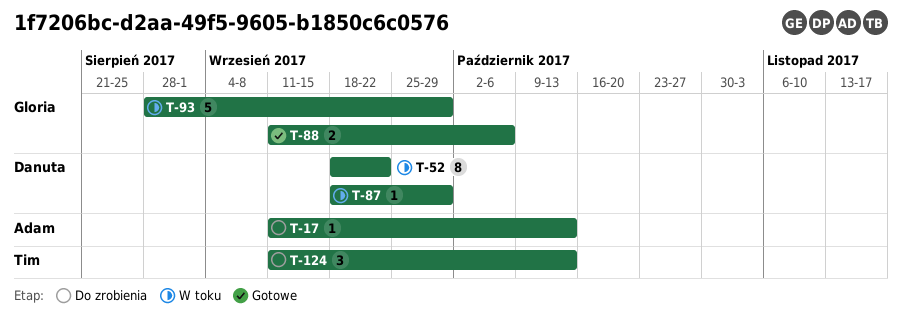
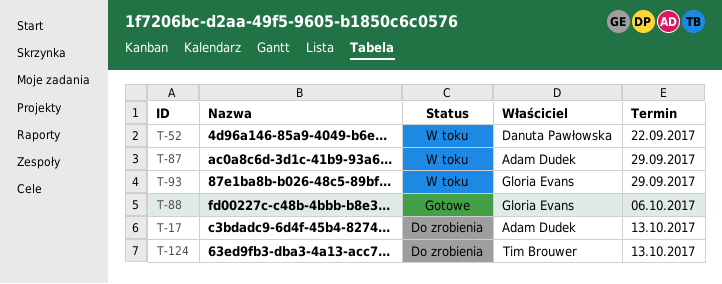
T-87, owner: Danuta Pawłowska -> Adam Dudek

